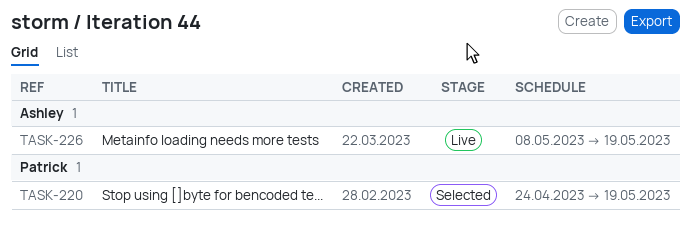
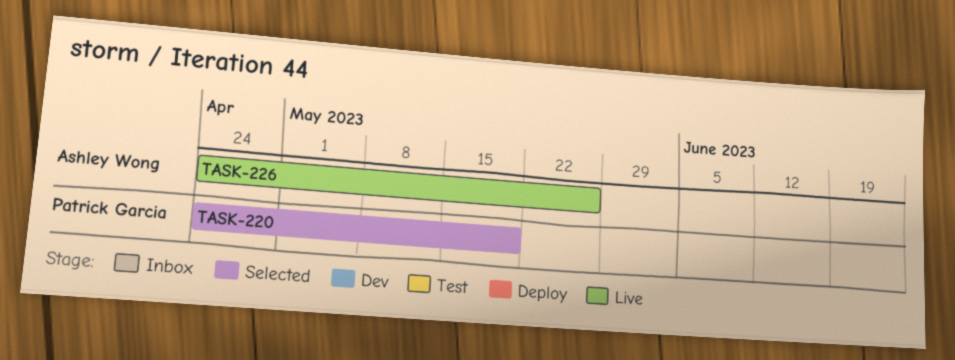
TASK-226, start: May 8 -> Apr 24
TASK-226, due: May 19 -> May 26

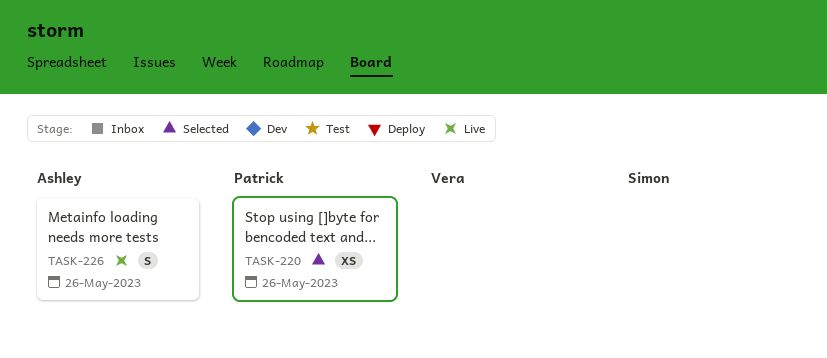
TASK-220, due: May 19 -> May 26

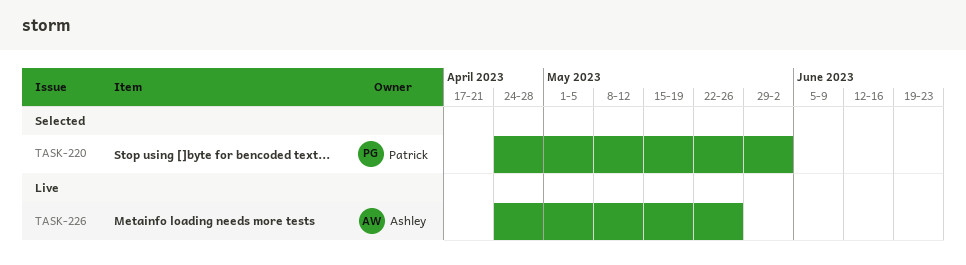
TASK-220, due: May 26 -> Jun 2

